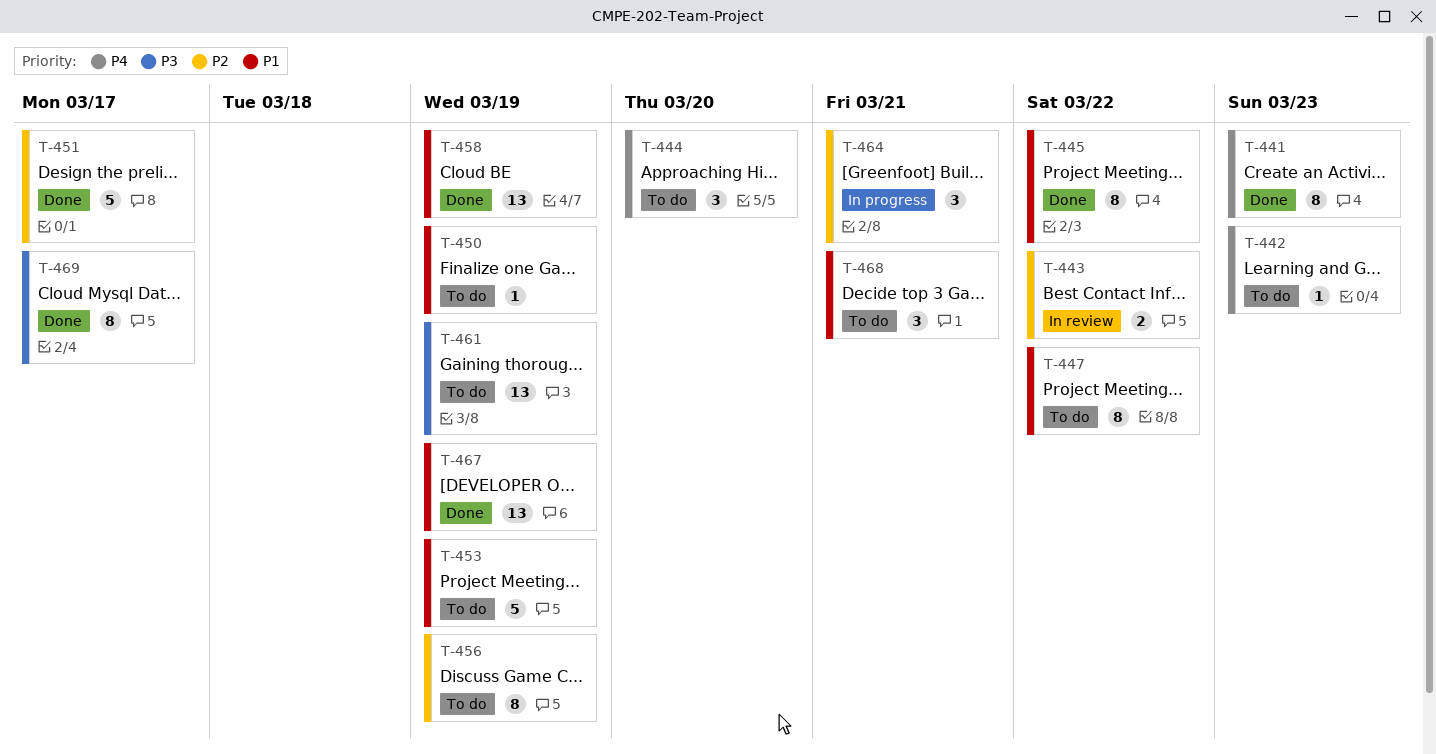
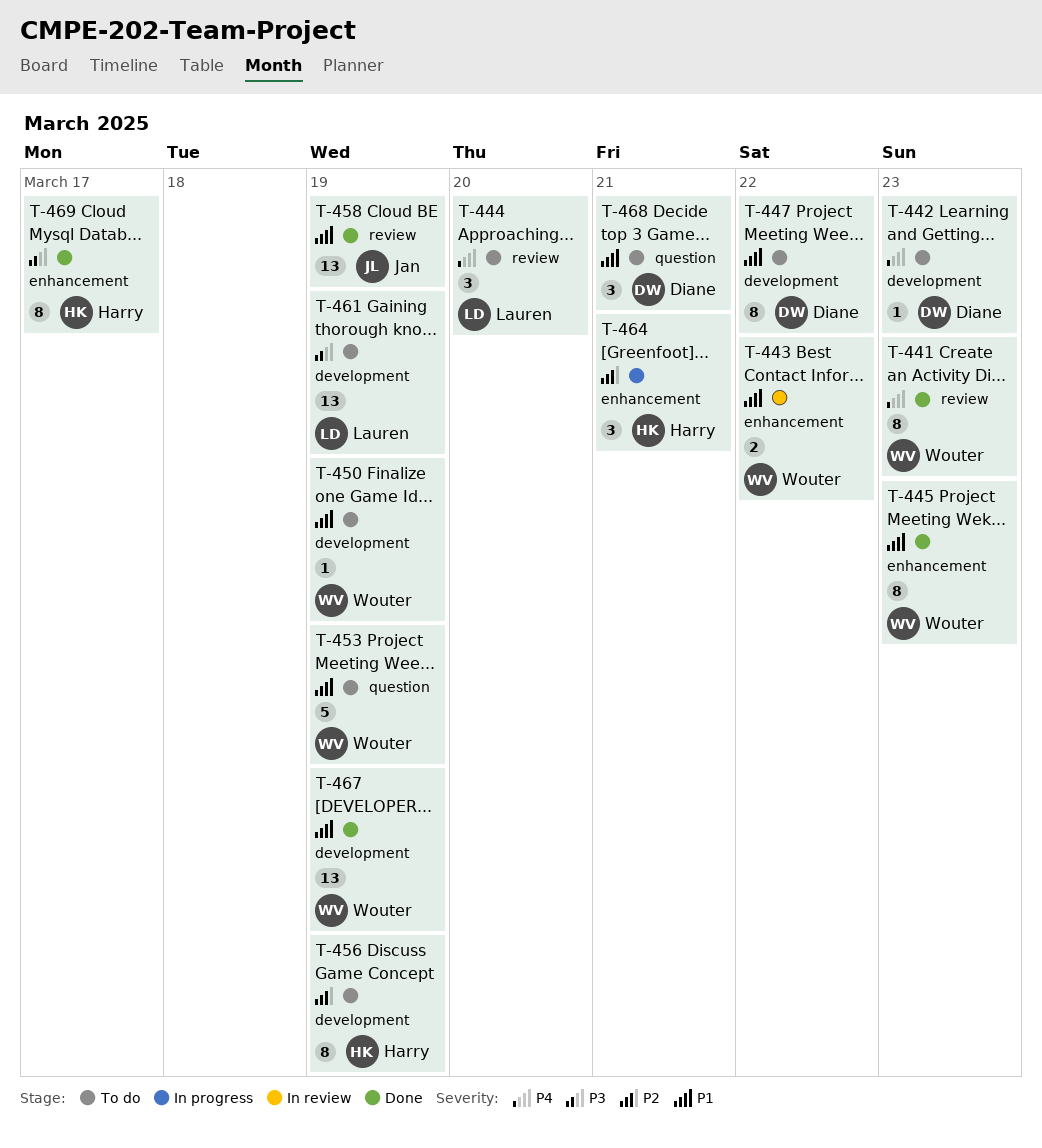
T-443, priority: P2 -> P1
T-445, due: Mar 22 -> Mar 23
T-451: present -> none

